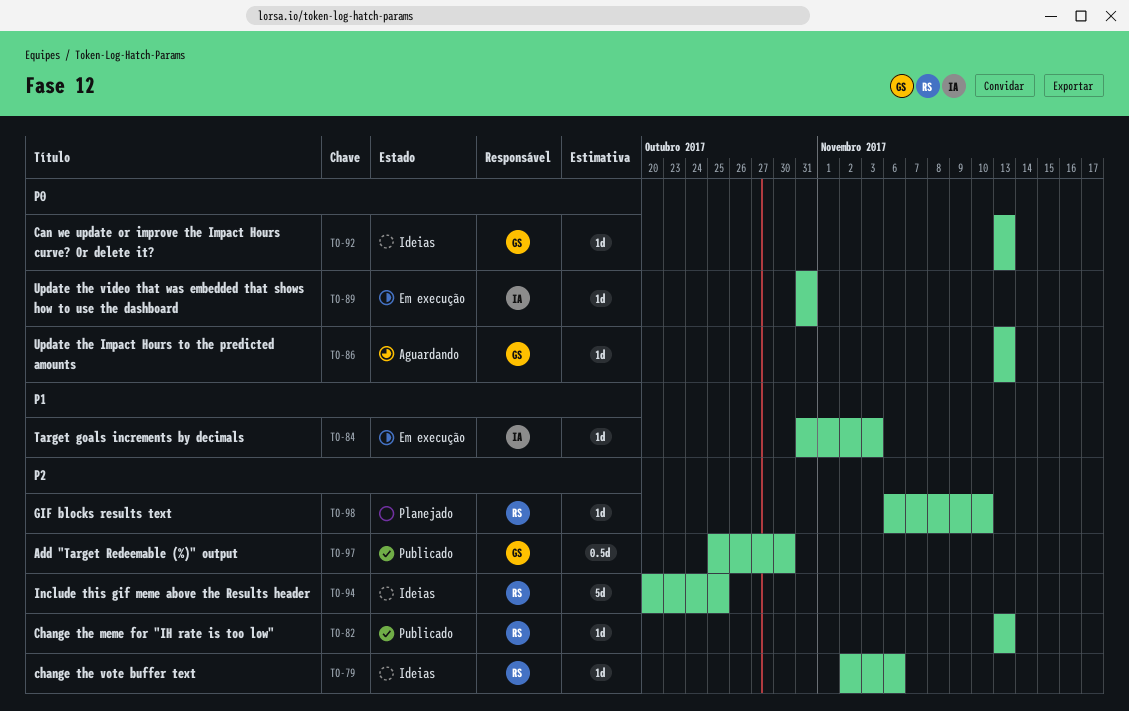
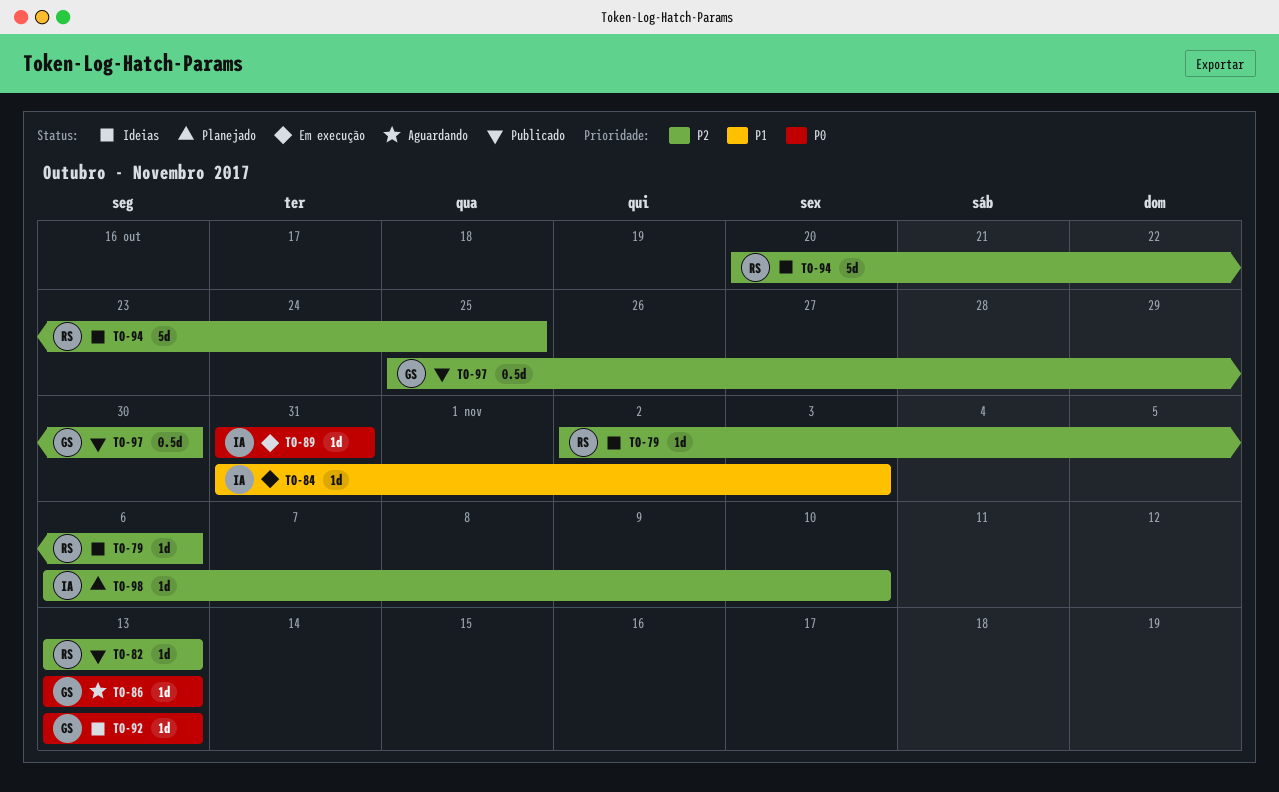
TO-98, owner: RS -> IA

